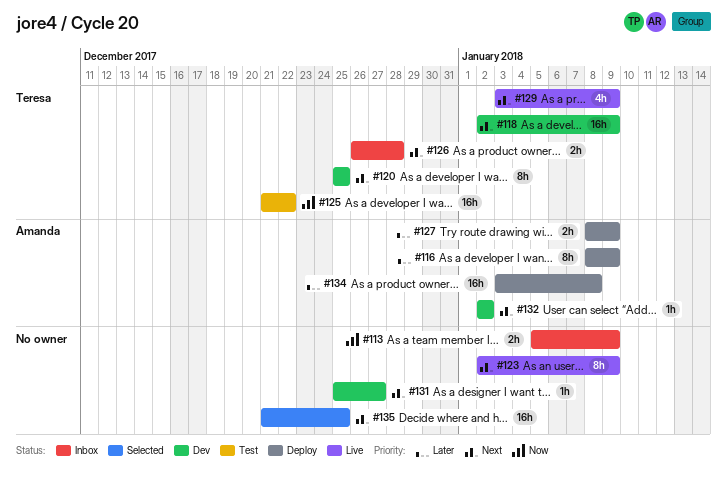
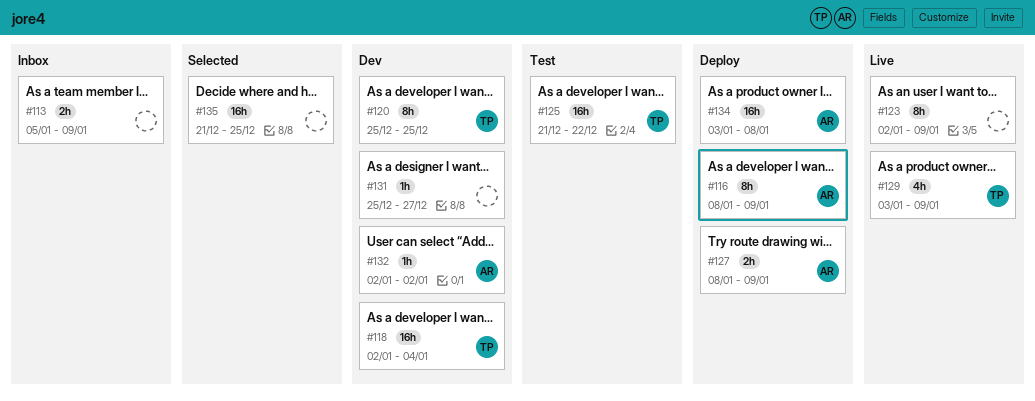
#118, due: Jan 9 -> Jan 4
#126: present -> none

